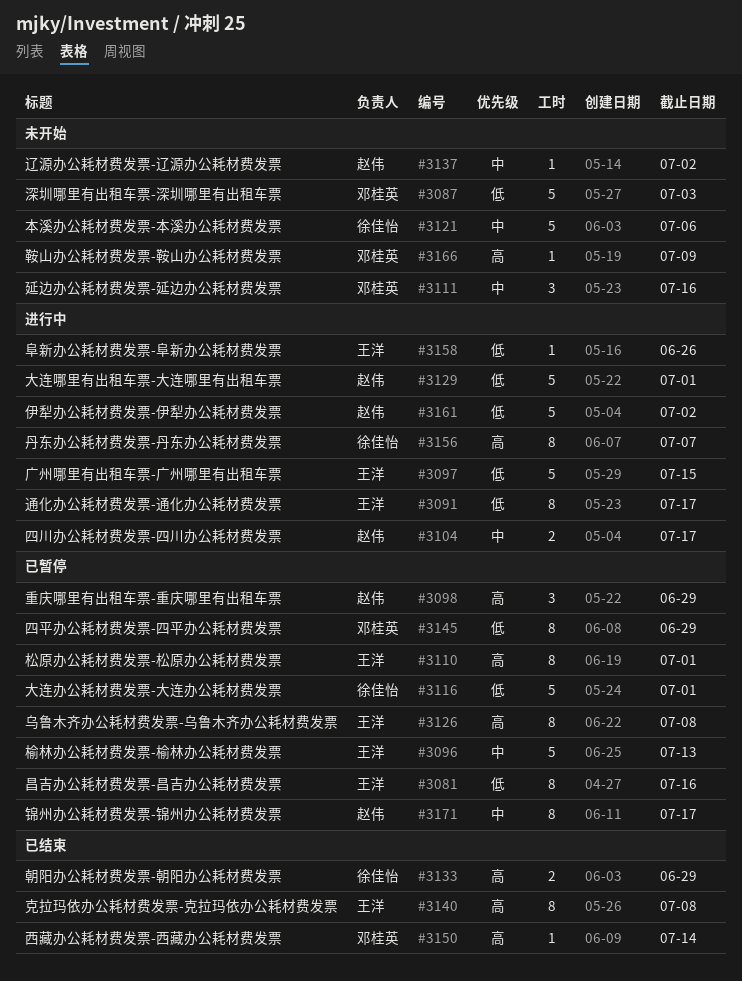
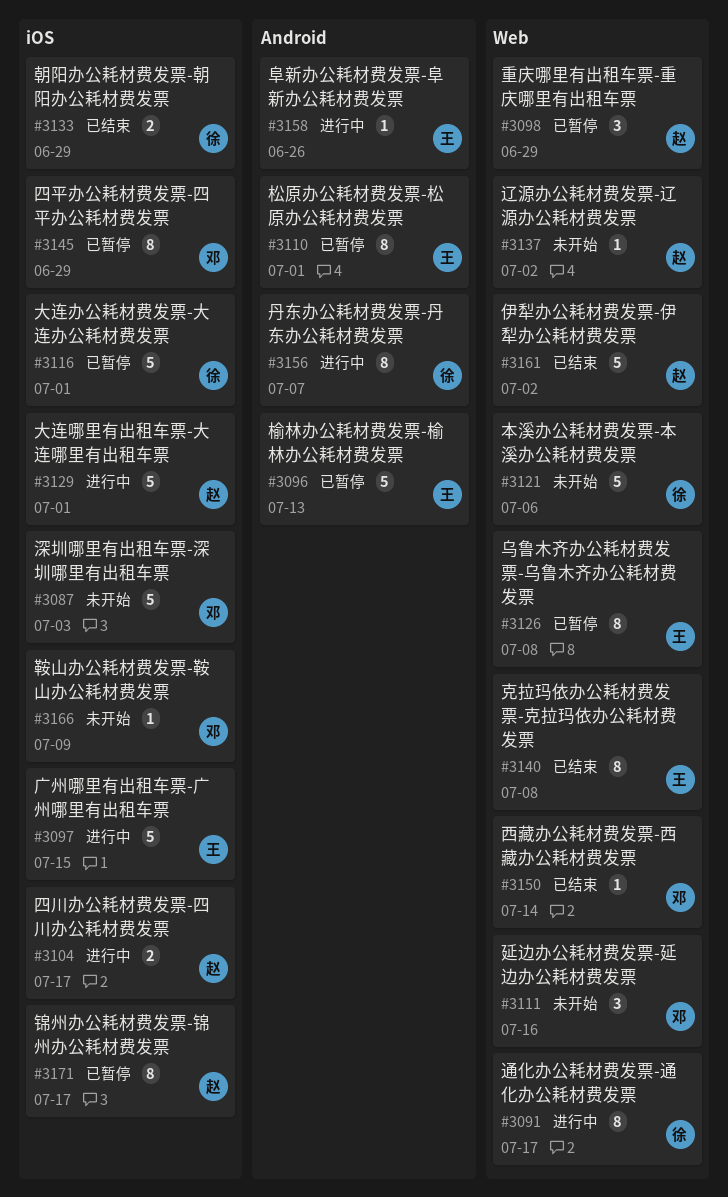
#3081: present -> none
#3091, owner: 王洋 -> 徐佳怡
#3161, status: 进行中 -> 已结束

